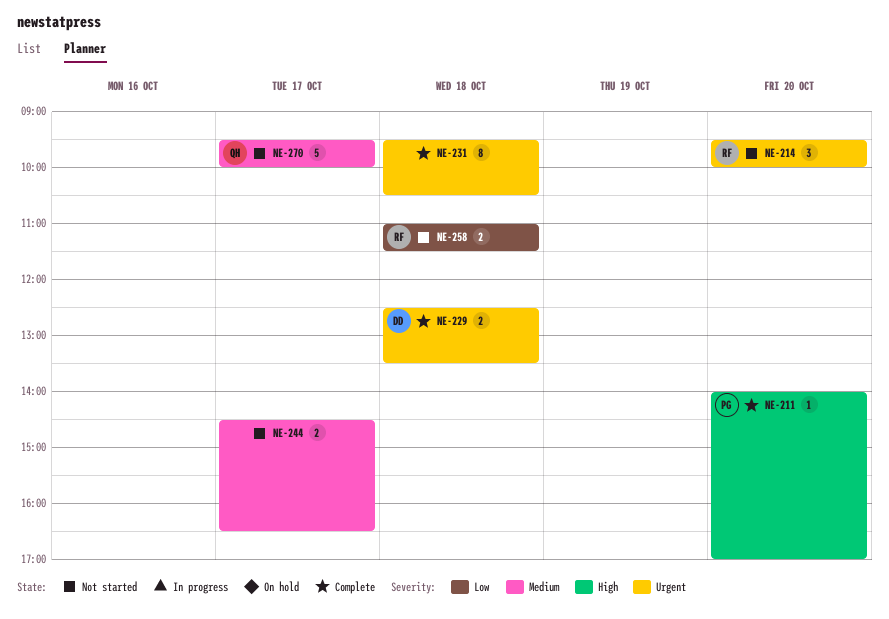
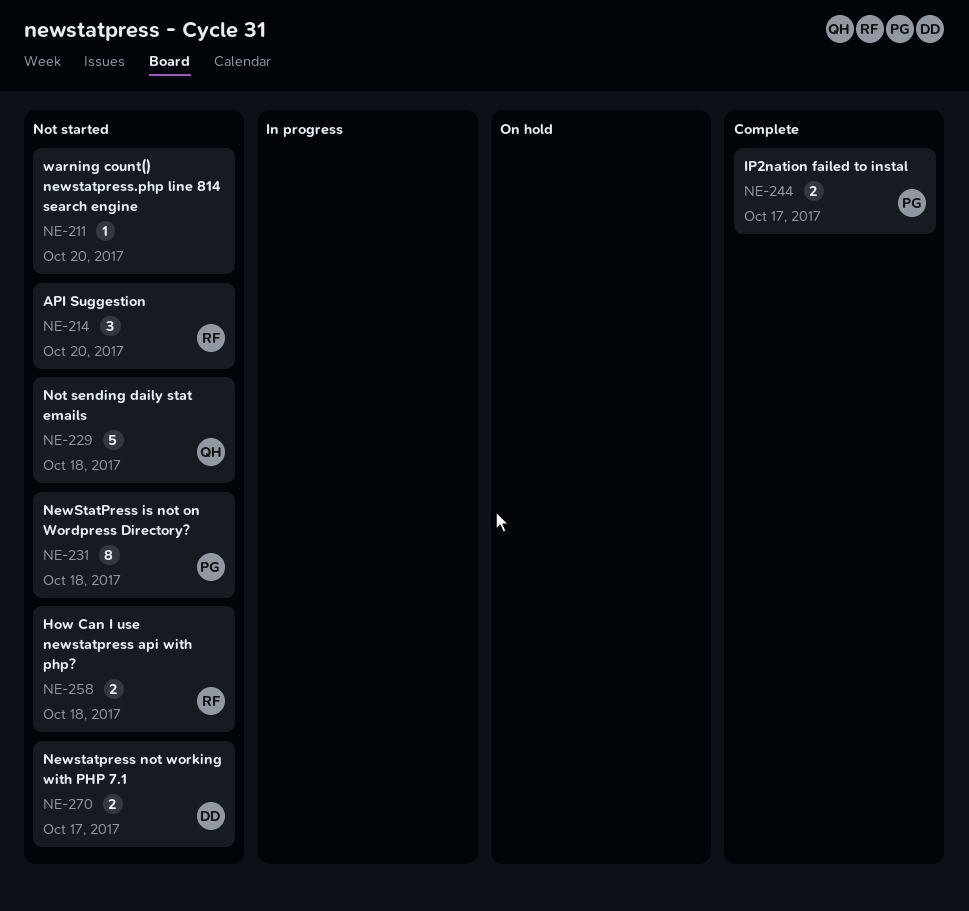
NE-211, status: Complete -> Not started
NE-211, owner: PG -> none
NE-229, status: Complete -> Not started
NE-229, owner: DD -> QH
NE-229, estimate: 2 -> 5
NE-231, status: Complete -> Not started
NE-231, owner: none -> PG
NE-244, status: Not started -> Complete
NE-244, owner: none -> PG
NE-270, owner: QH -> DD
NE-270, estimate: 5 -> 2

